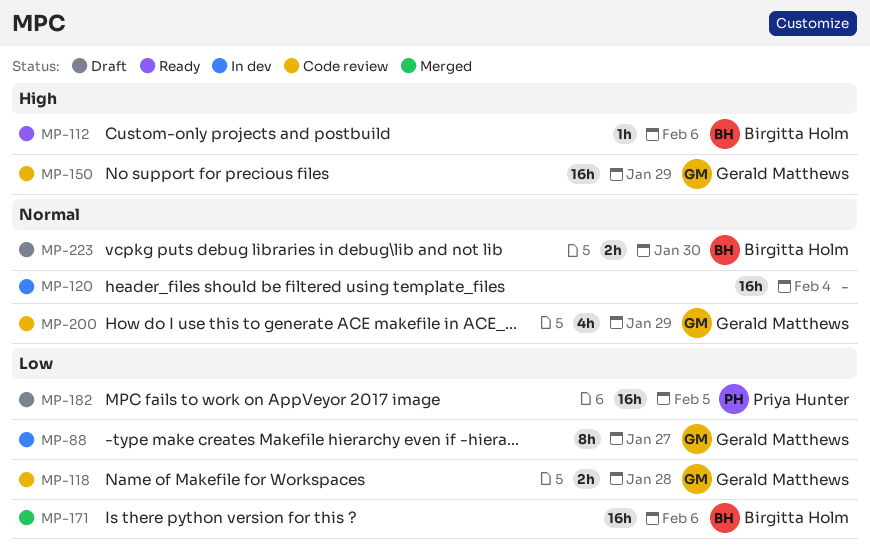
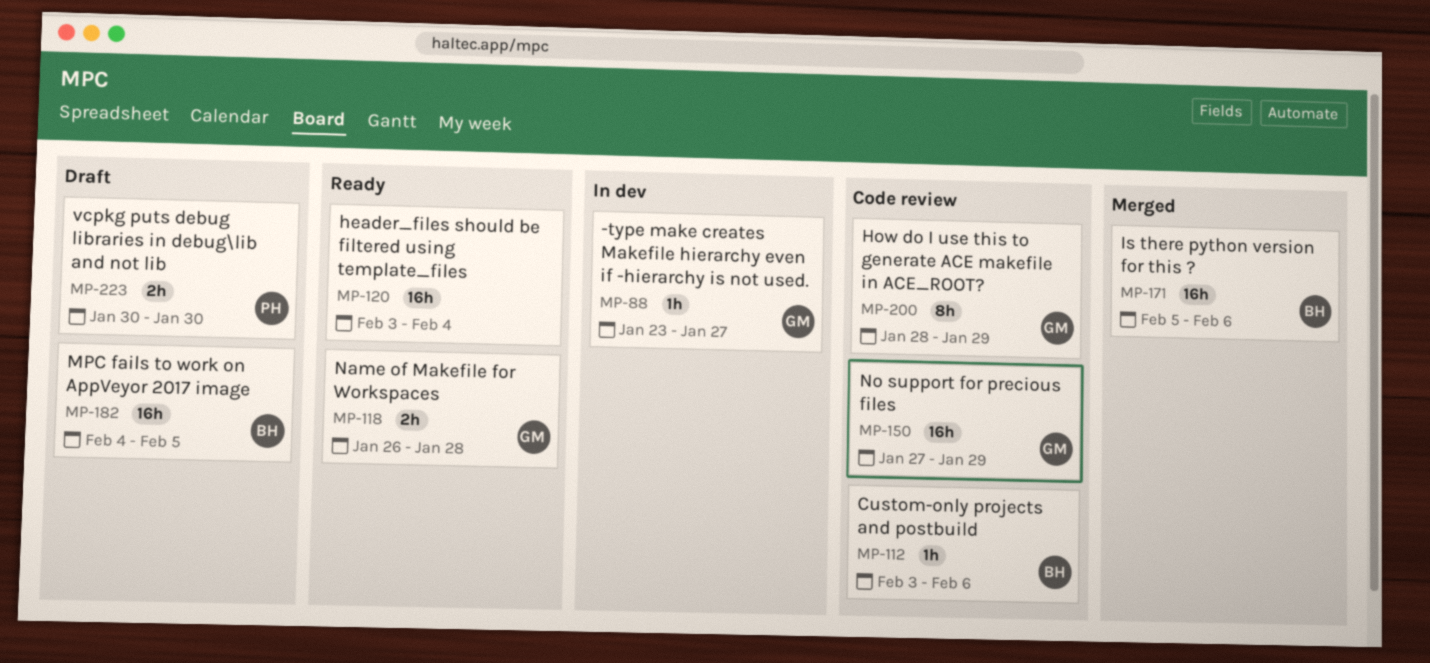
MP-88, estimate: 8h -> 1h
MP-112, status: Ready -> Code review
MP-118, status: Code review -> Ready
MP-120, status: In dev -> Ready
MP-182, owner: Priya Hunter -> Birgitta Holm
MP-200, estimate: 4h -> 8h
MP-223, owner: Birgitta Holm -> Priya Hunter

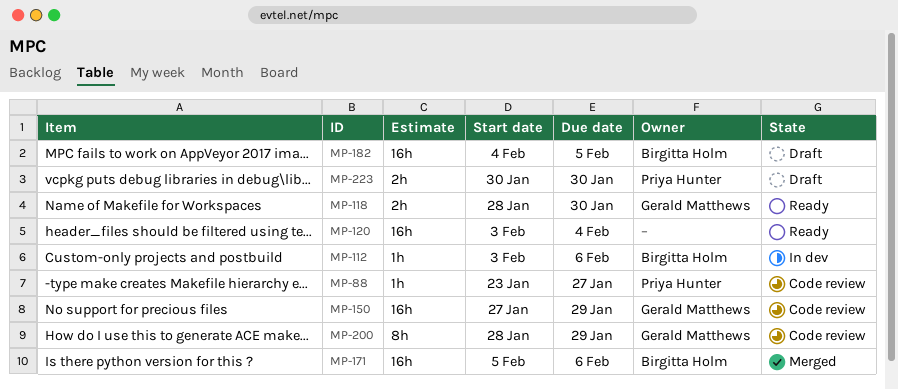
MP-88, status: In dev -> Code review
MP-88, owner: Gerald Matthews -> Priya Hunter
MP-112, status: Code review -> In dev
MP-118, start: Jan 26 -> Jan 28
MP-118, due: Jan 28 -> Jan 30

